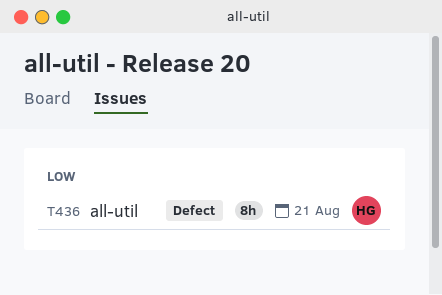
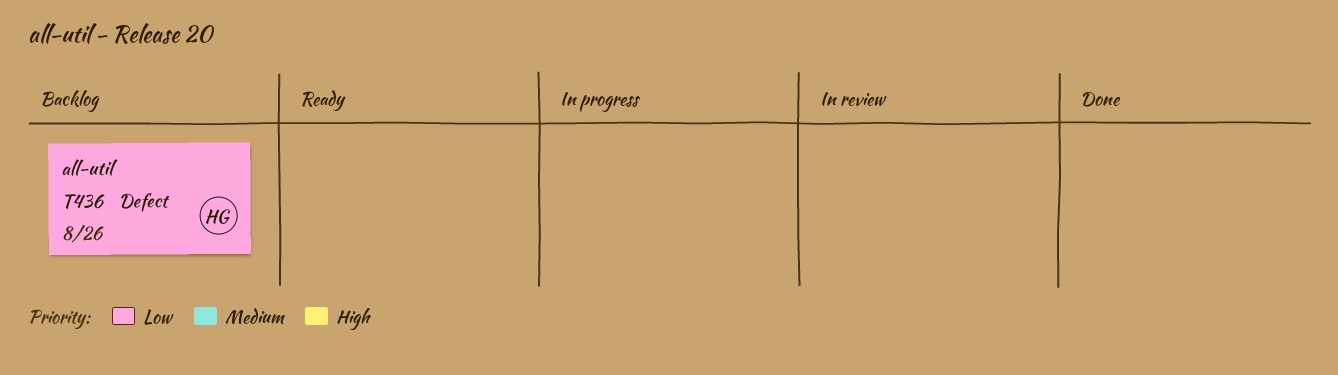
T436, due: Aug 21 -> Aug 26

